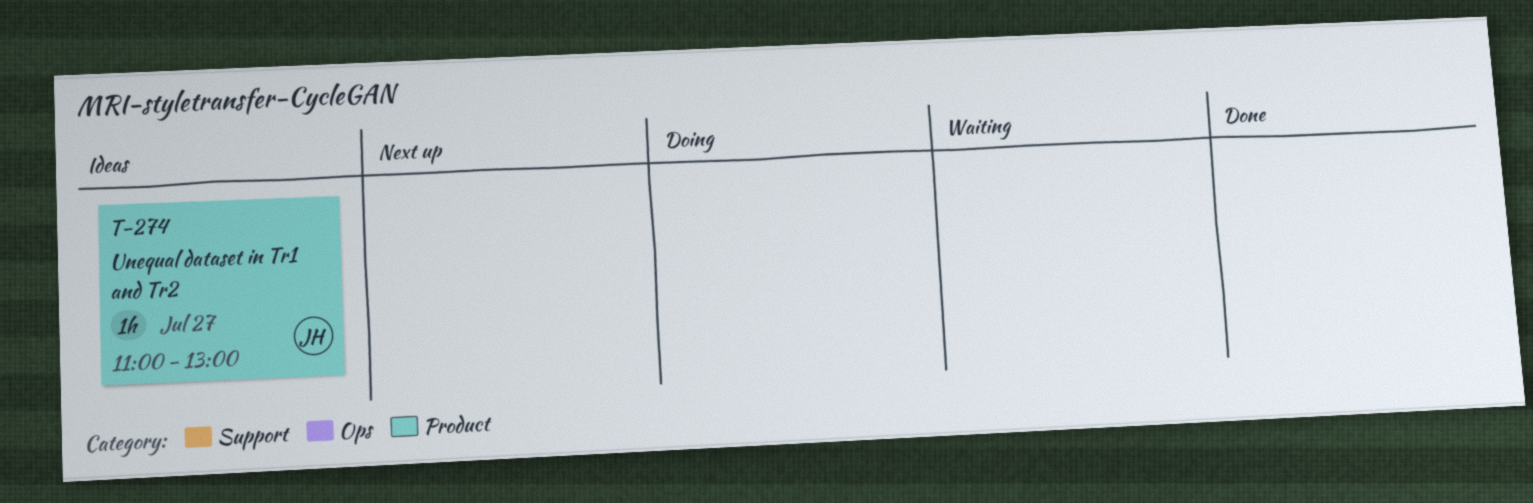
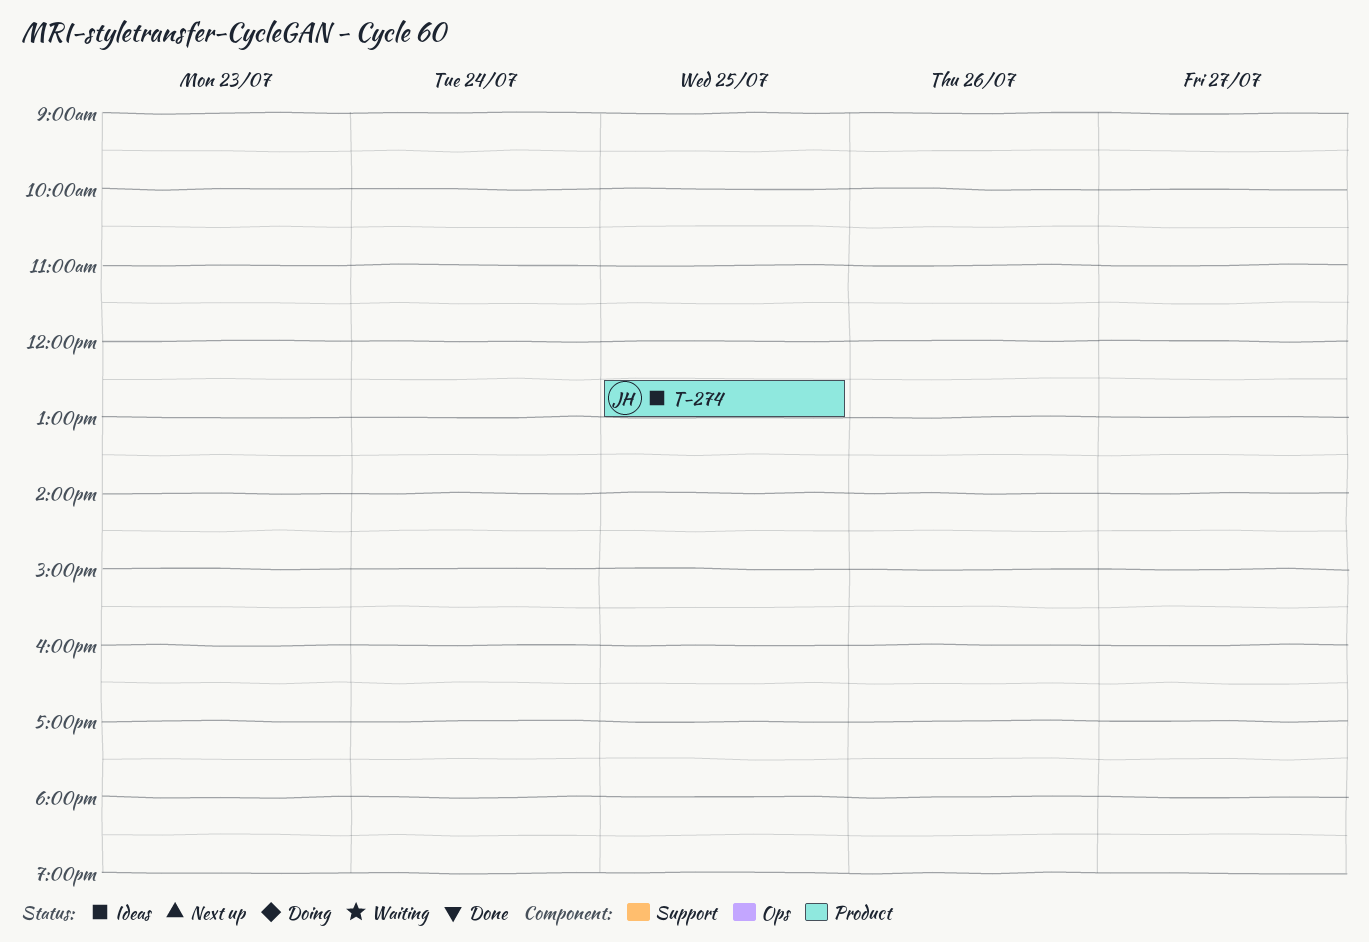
T-274, day: Jul 27 -> Jul 25
T-274, begins: 11:00 -> 12:30

